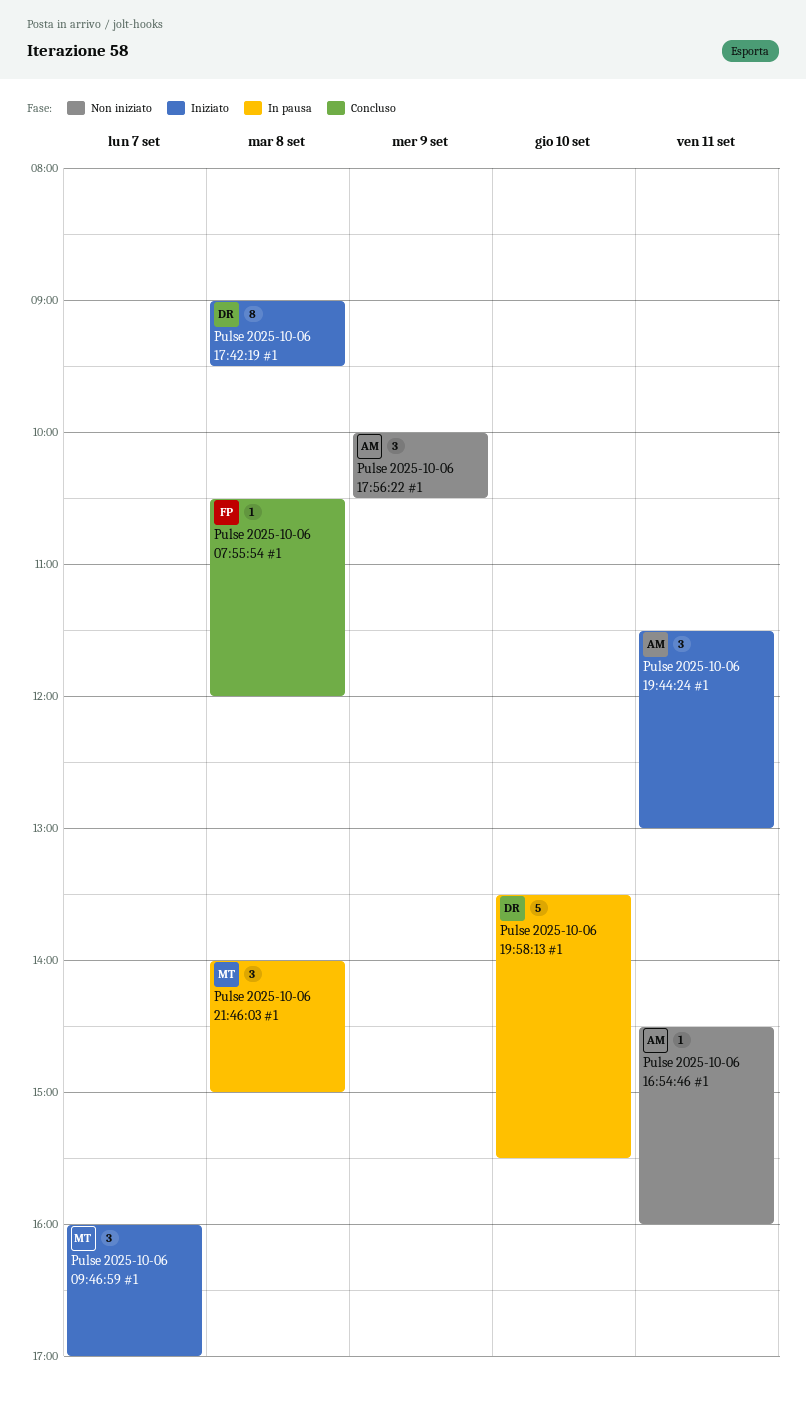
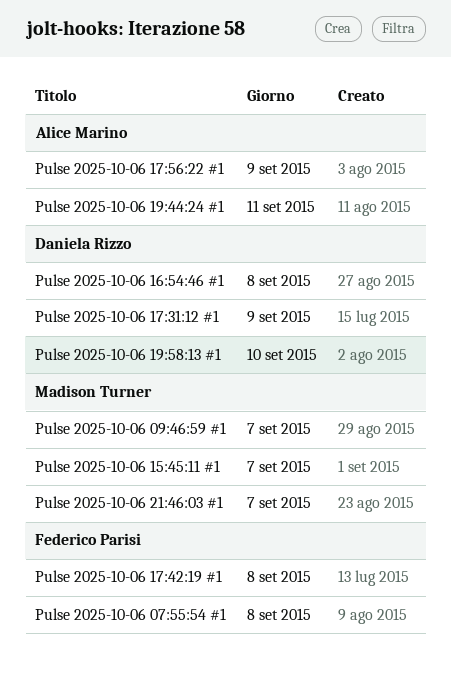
Pulse 2025-10-06 15:45:11 #1: none -> present
Pulse 2025-10-06 16:54:46 #1, owner: Alice Marino -> Daniela Rizzo
Pulse 2025-10-06 16:54:46 #1, day: Sep 11 -> Sep 8
Pulse 2025-10-06 17:31:12 #1: none -> present
Pulse 2025-10-06 17:42:19 #1, owner: Daniela Rizzo -> Federico Parisi
Pulse 2025-10-06 21:46:03 #1, day: Sep 8 -> Sep 7

